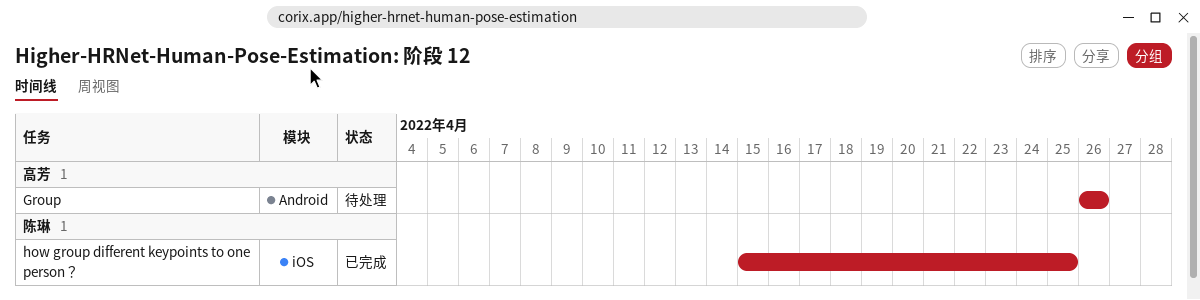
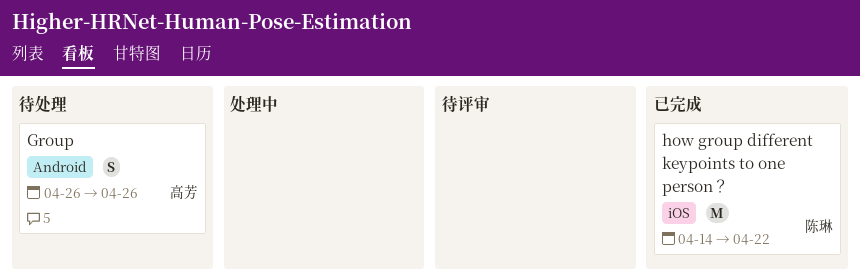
how group different keypoints to one person？, start: Apr 15 -> Apr 14
how group different keypoints to one person？, due: Apr 25 -> Apr 22

